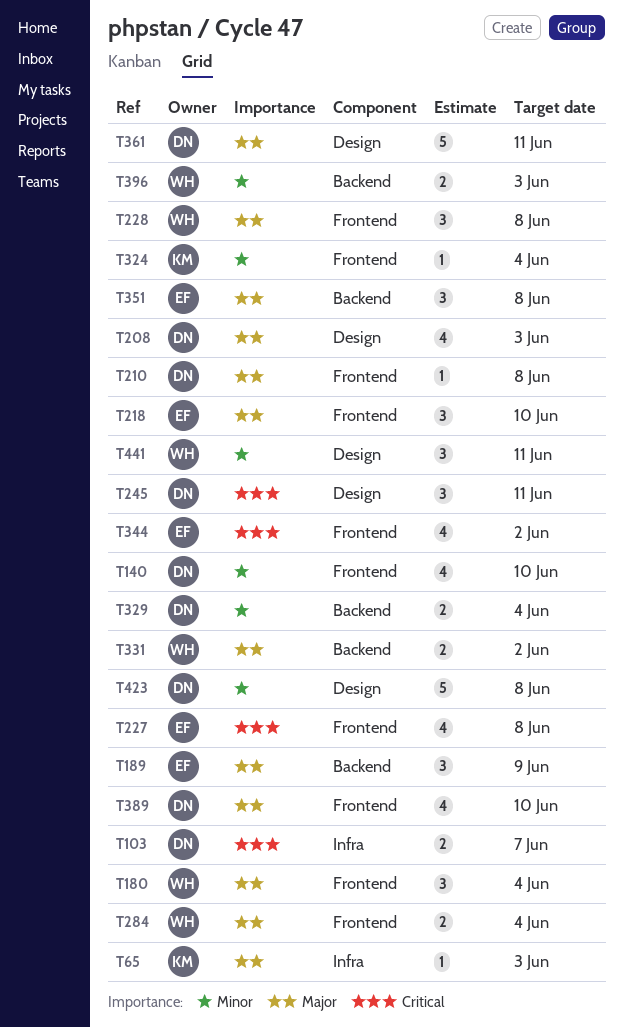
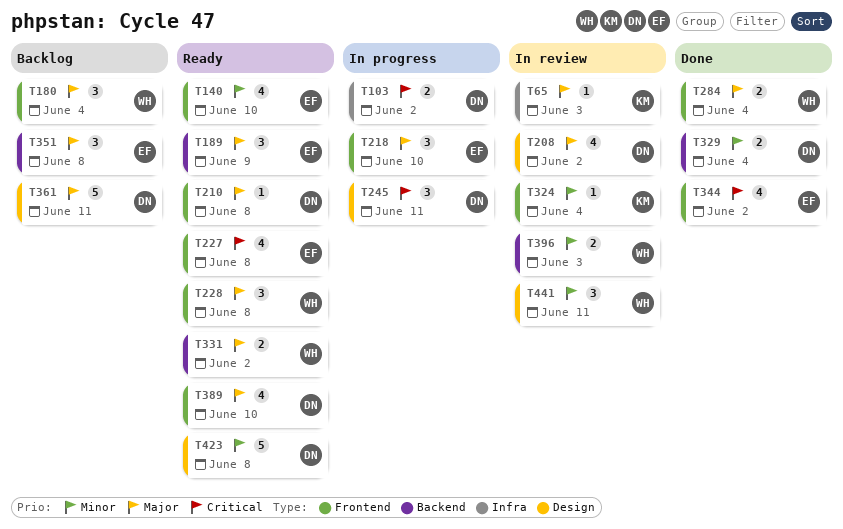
T103, due: Jun 7 -> Jun 2
T140, owner: DN -> EF
T208, due: Jun 3 -> Jun 2

